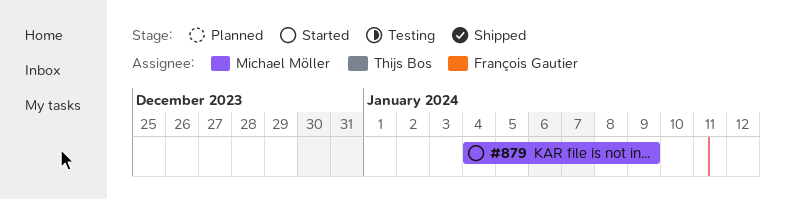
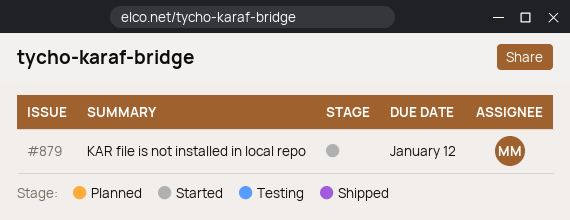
#879, due: Jan 9 -> Jan 12

